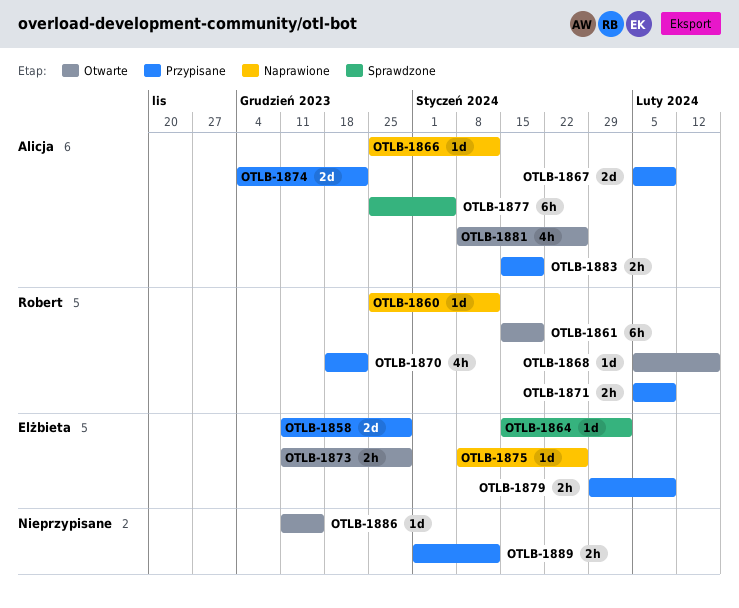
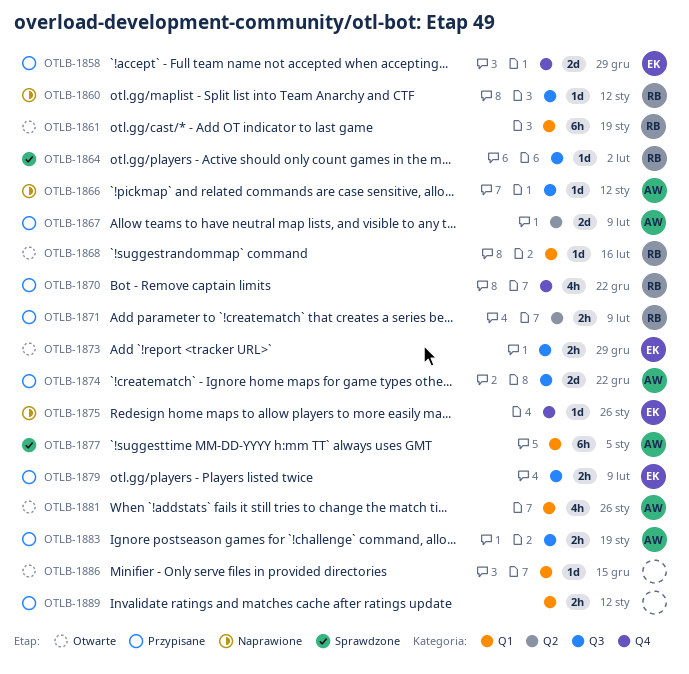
OTLB-1864, owner: Elżbieta -> Robert

